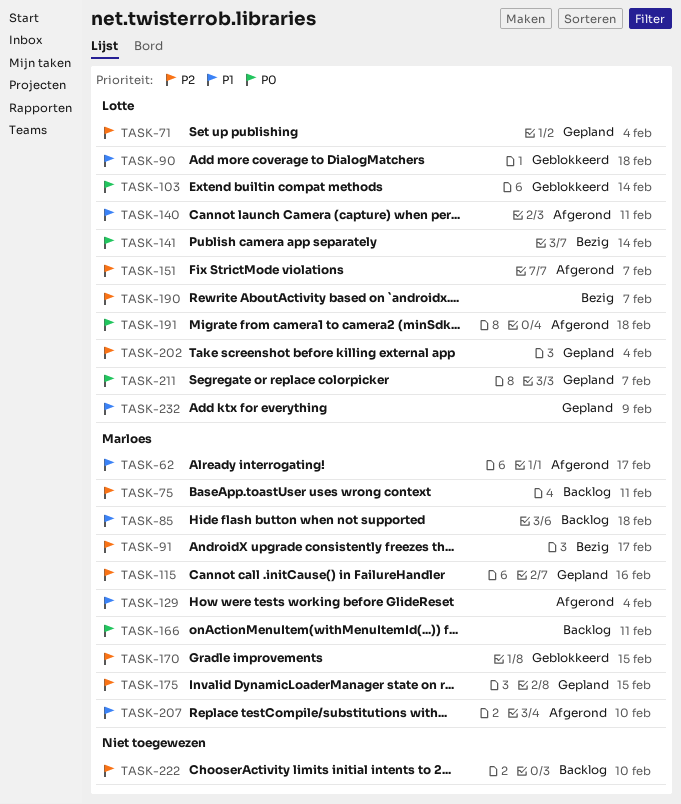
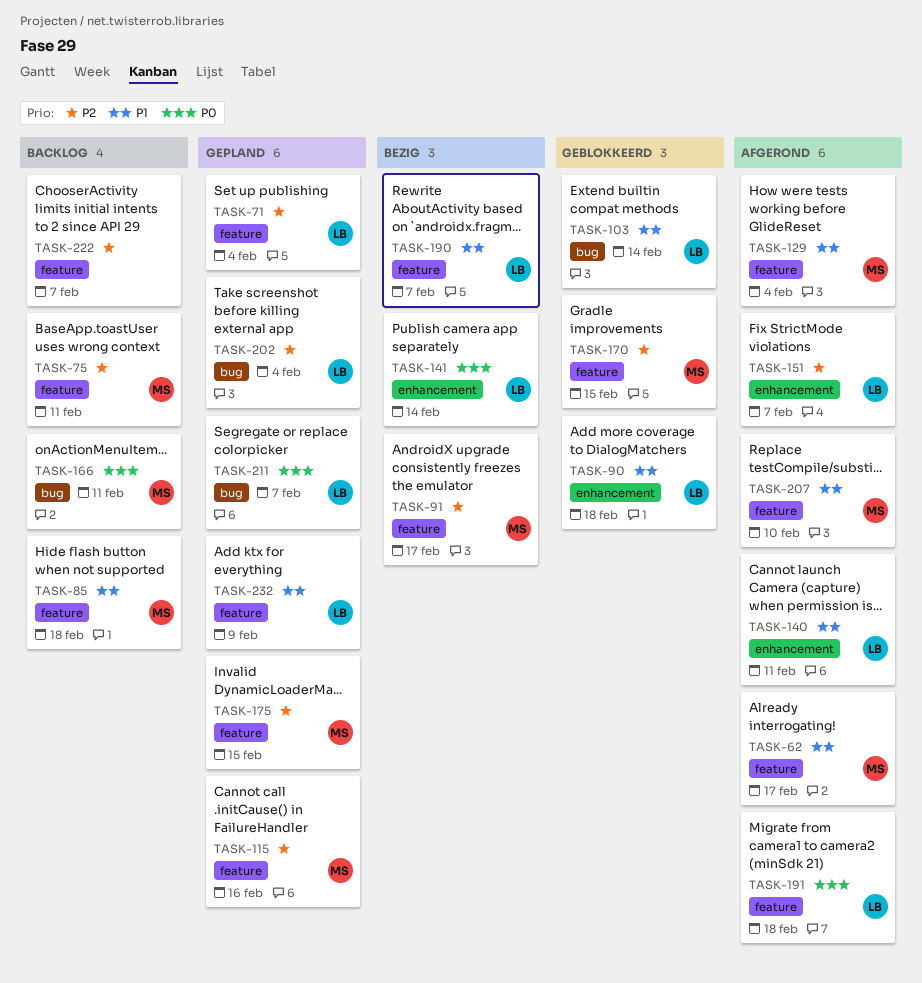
TASK-103, priority: P0 -> P1
TASK-190, priority: P2 -> P1
TASK-222, due: Feb 10 -> Feb 7

